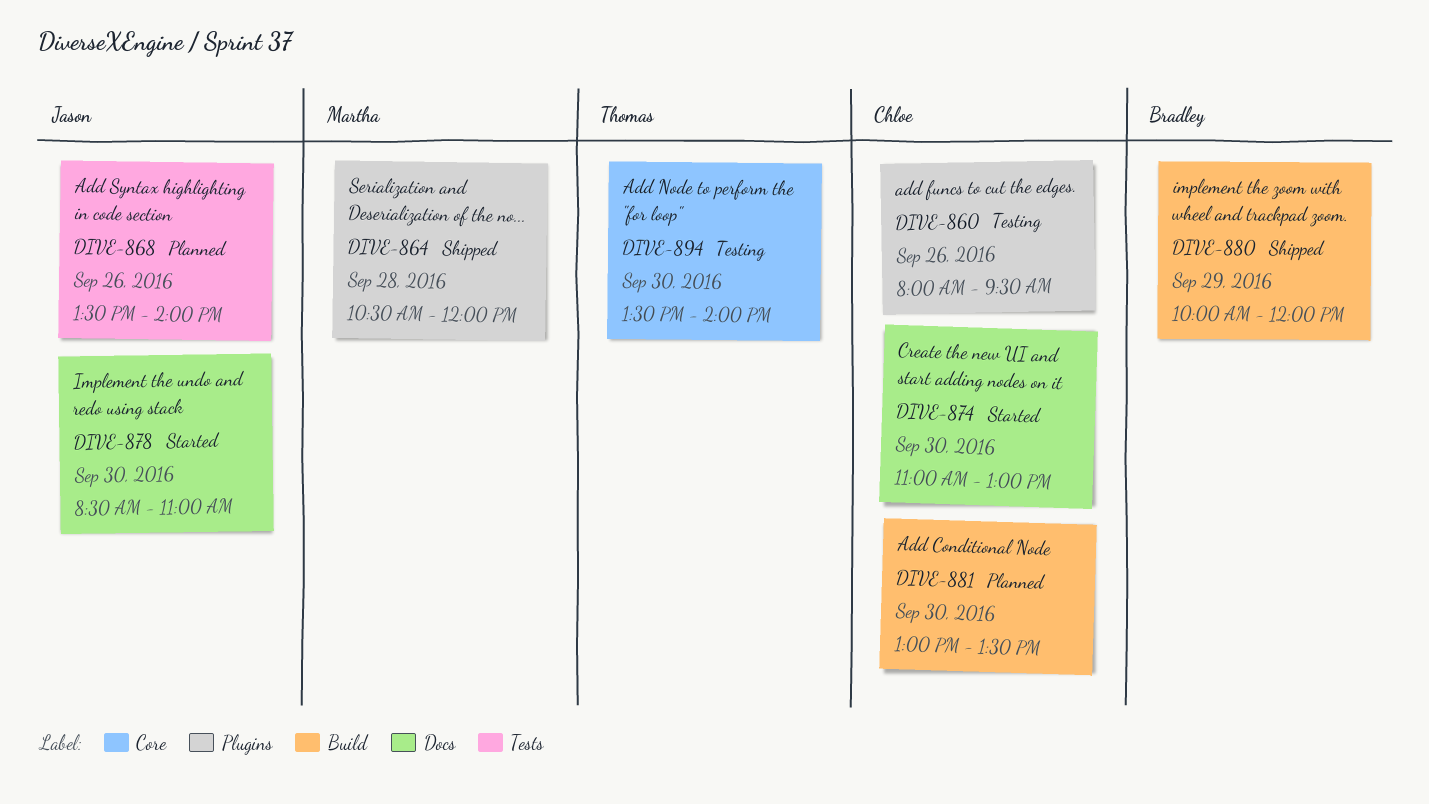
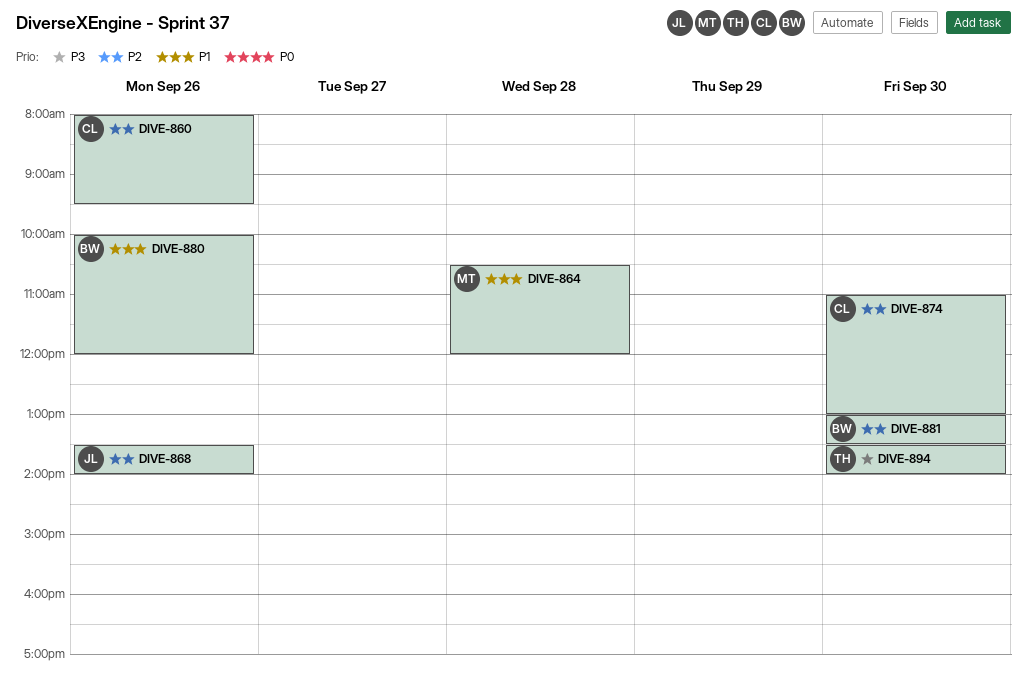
DIVE-878: present -> none
DIVE-880, day: Sep 29 -> Sep 26
DIVE-881, owner: Chloe -> Bradley

